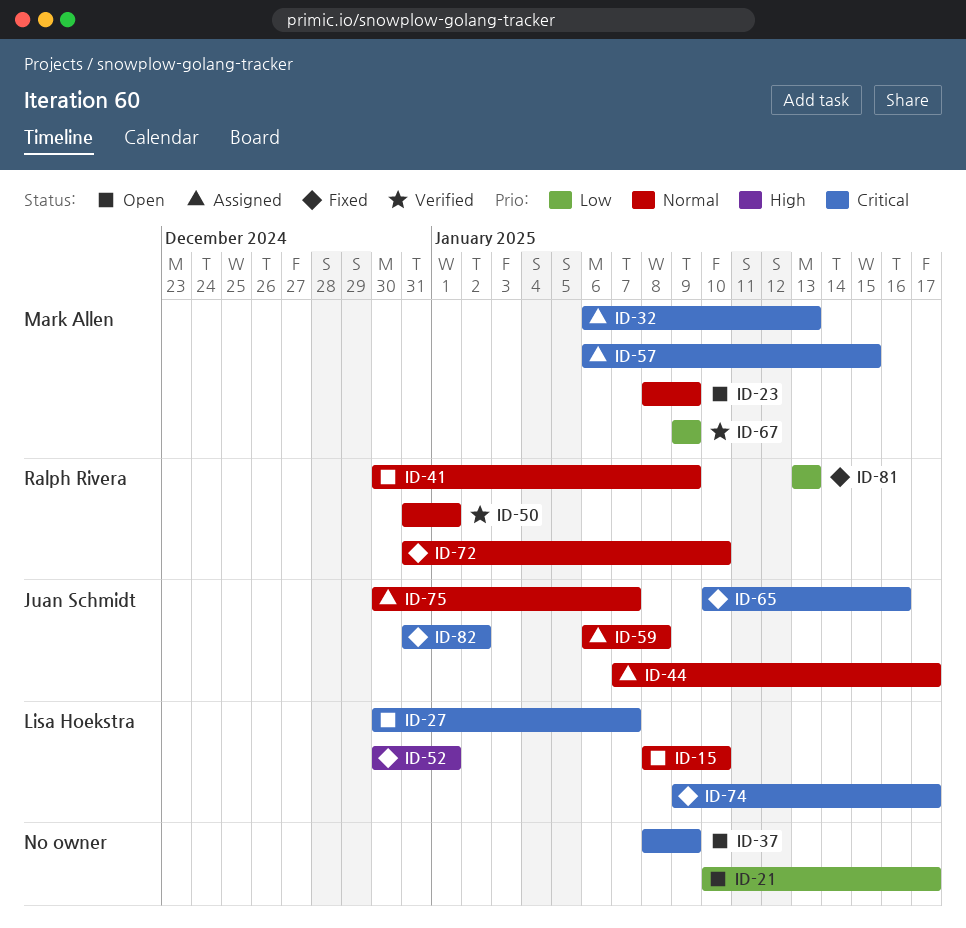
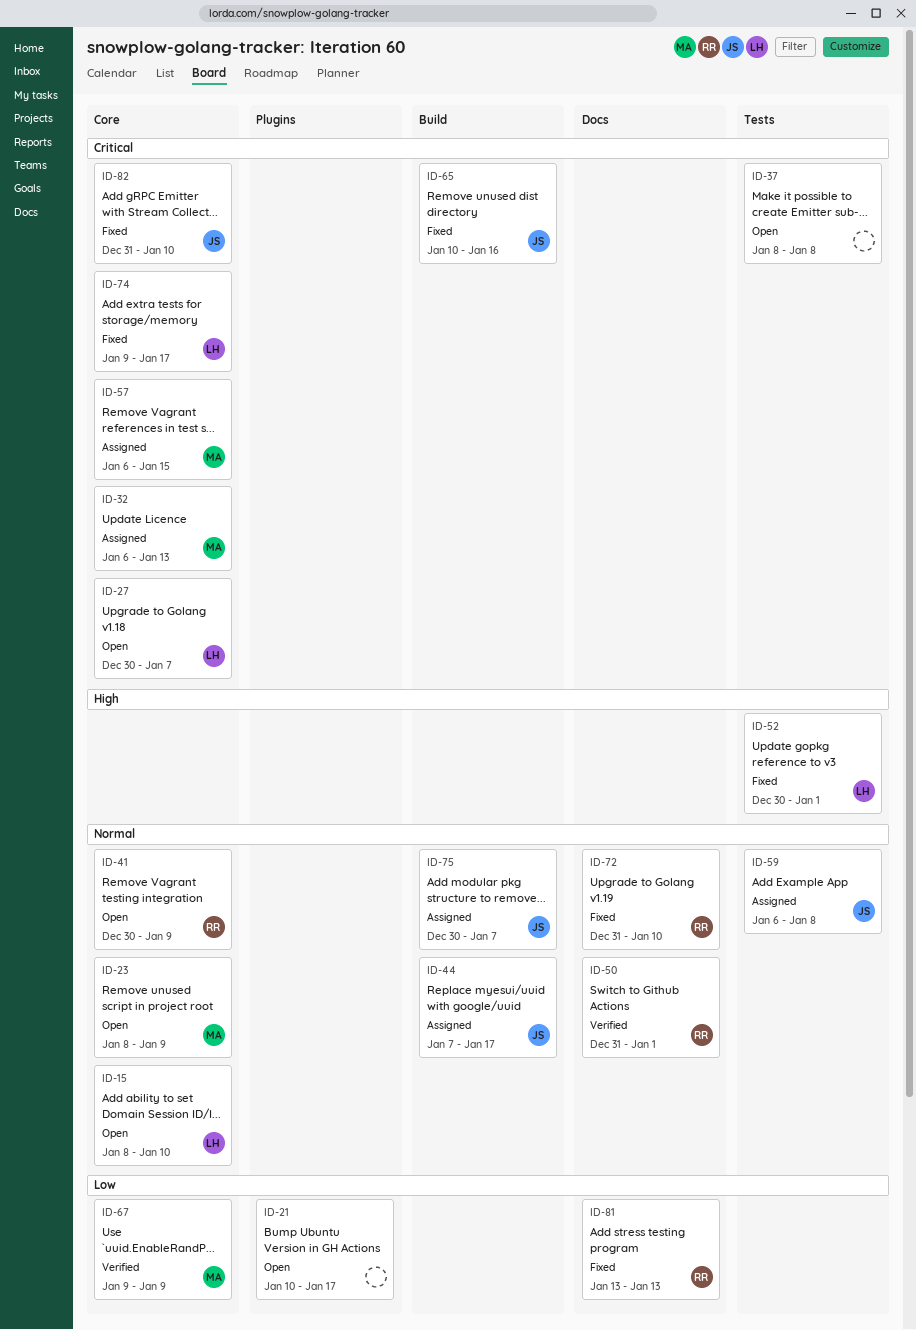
ID-37, due: Jan 9 -> Jan 8
ID-82, due: Jan 2 -> Jan 10

